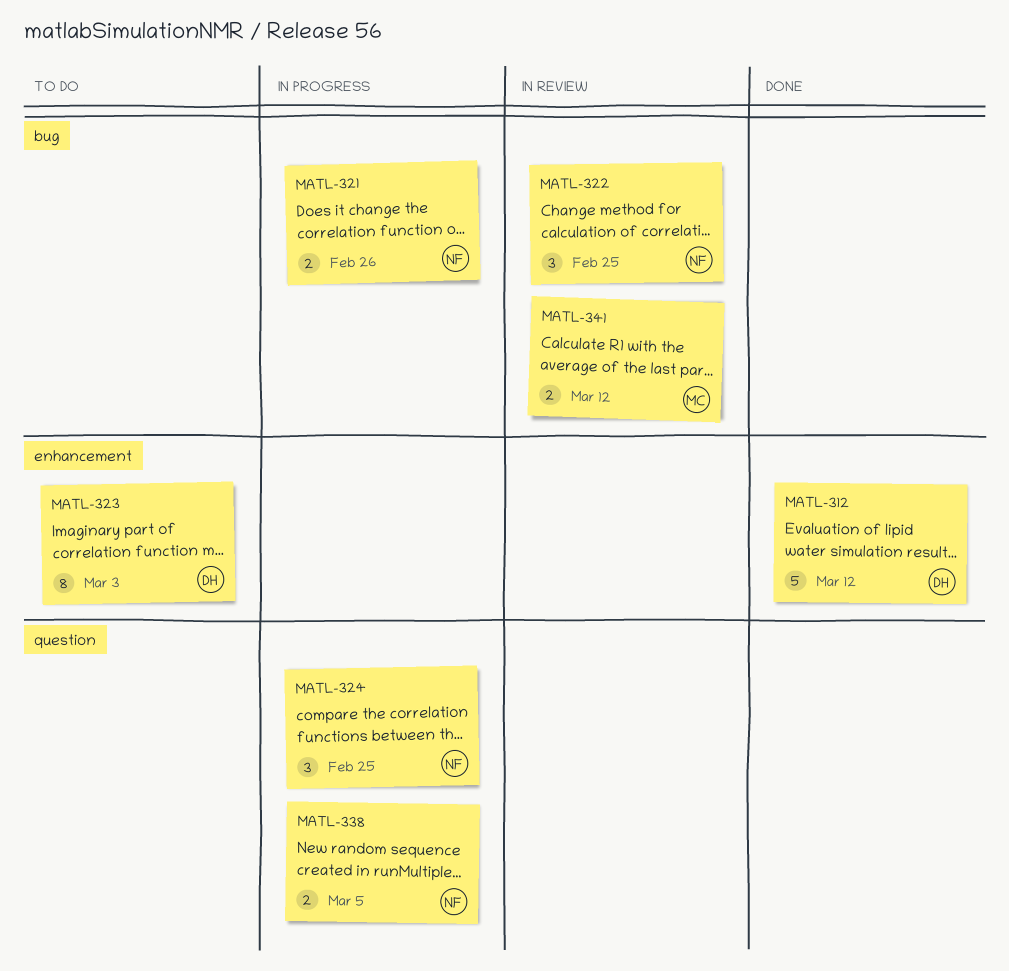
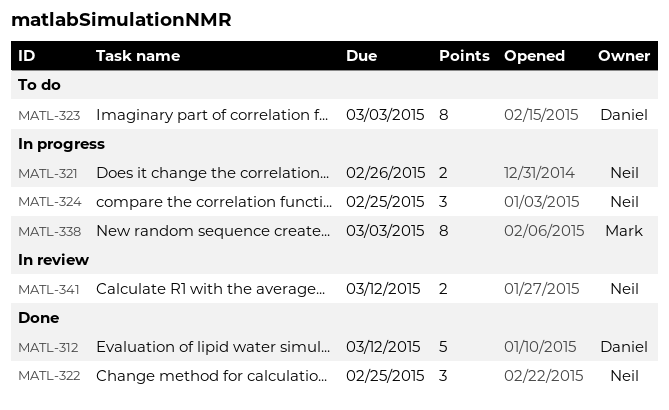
MATL-322, status: In review -> Done
MATL-338, owner: Neil -> Mark
MATL-338, estimate: 2 -> 8
MATL-338, due: Mar 5 -> Mar 3
MATL-341, owner: Mark -> Neil

